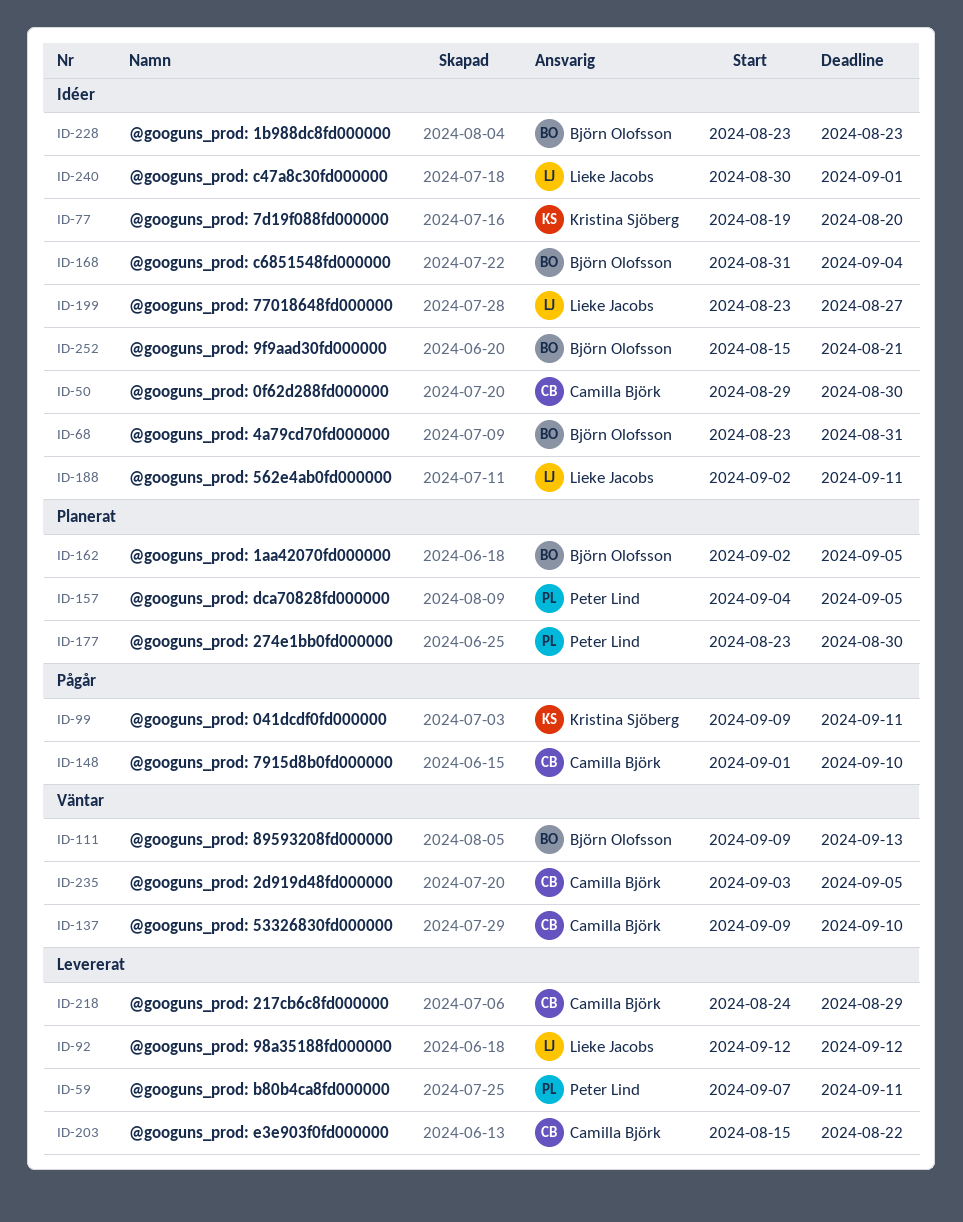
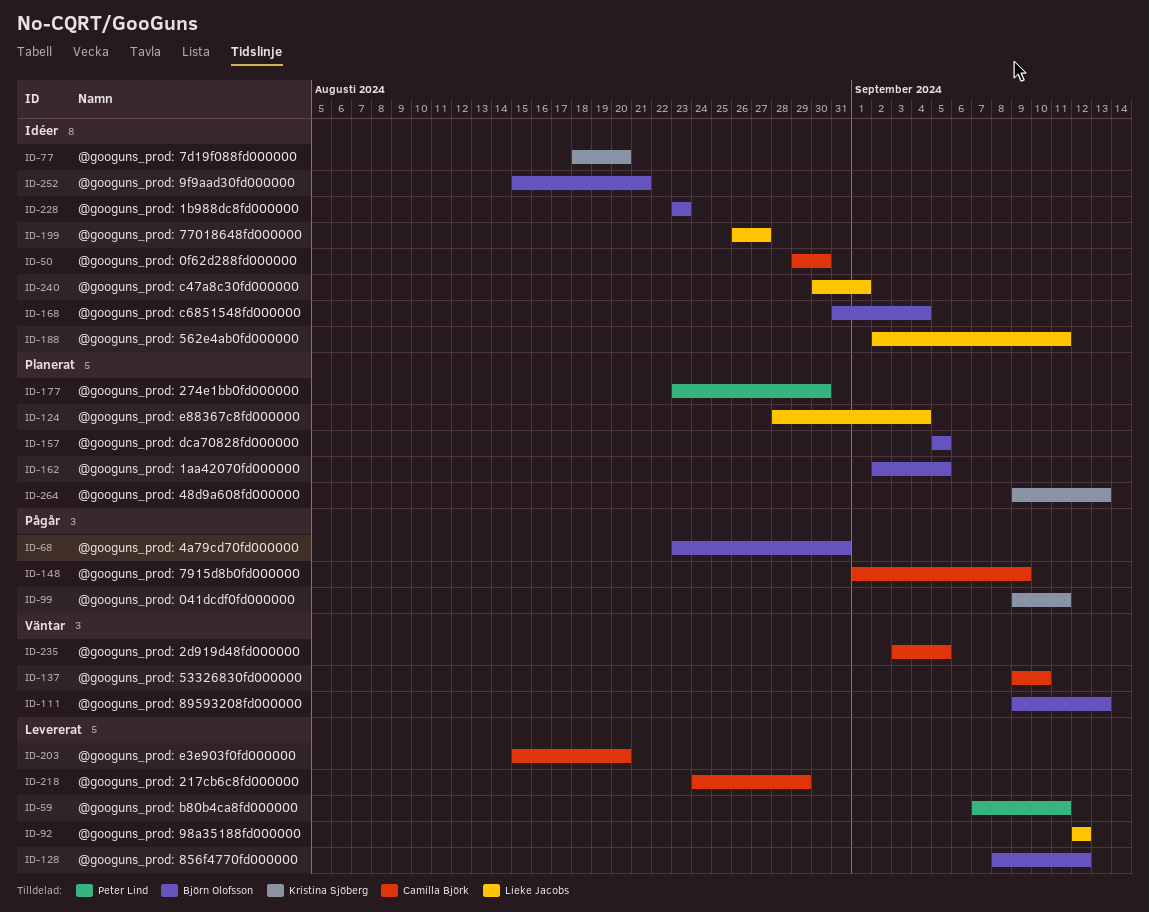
ID-68, status: Idéer -> Pågår
ID-77, start: Aug 19 -> Aug 18
ID-124: none -> present
ID-128: none -> present
ID-148, due: Sep 10 -> Sep 9
ID-157, owner: Peter Lind -> Björn Olofsson
ID-157, start: Sep 4 -> Sep 5
ID-199, start: Aug 23 -> Aug 26
ID-203, due: Aug 22 -> Aug 20
ID-264: none -> present

